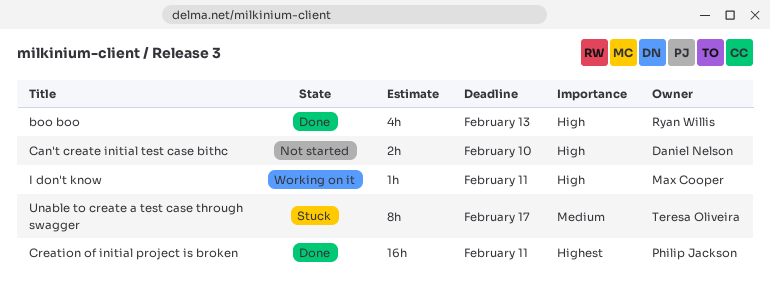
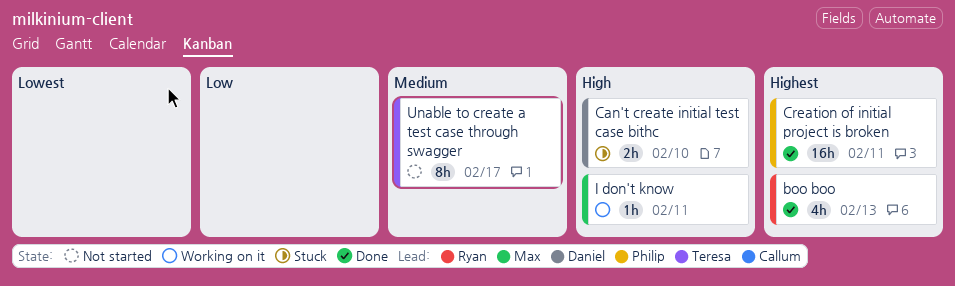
boo boo, priority: High -> Highest
Can't create initial test case bithc, status: Not started -> Stuck
Unable to create a test case through swagger, status: Stuck -> Not started

